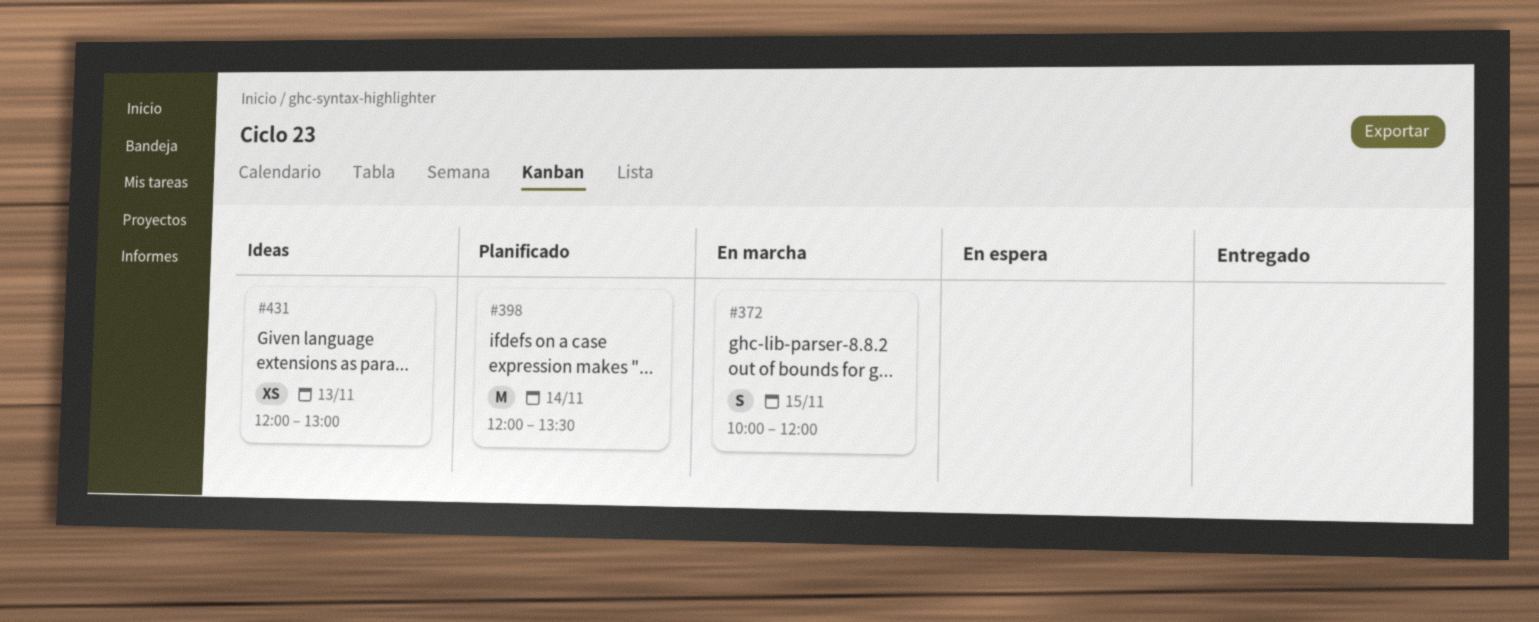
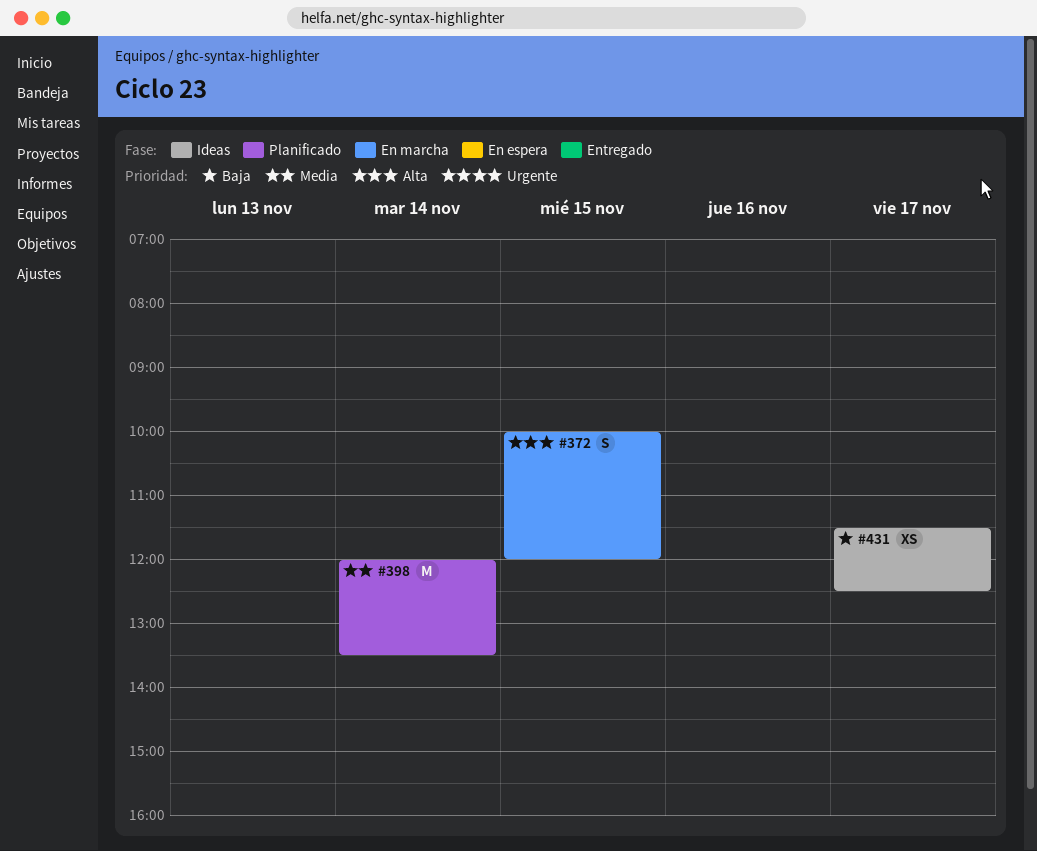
#431, day: Nov 13 -> Nov 17
#431, begins: 12:00 -> 11:30
#431, ends: 13:00 -> 12:30

